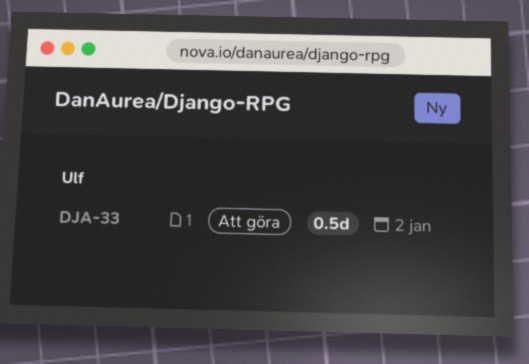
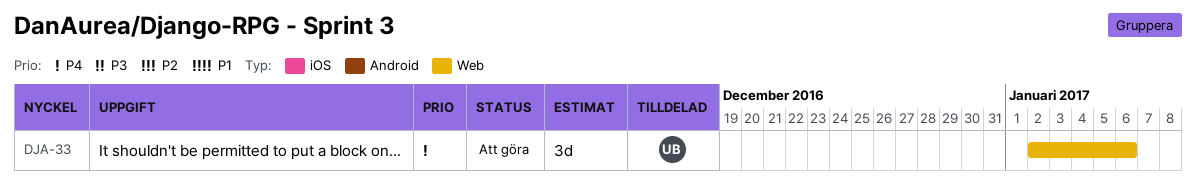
DJA-33, estimate: 0.5d -> 3d
DJA-33, due: Jan 2 -> Jan 6

